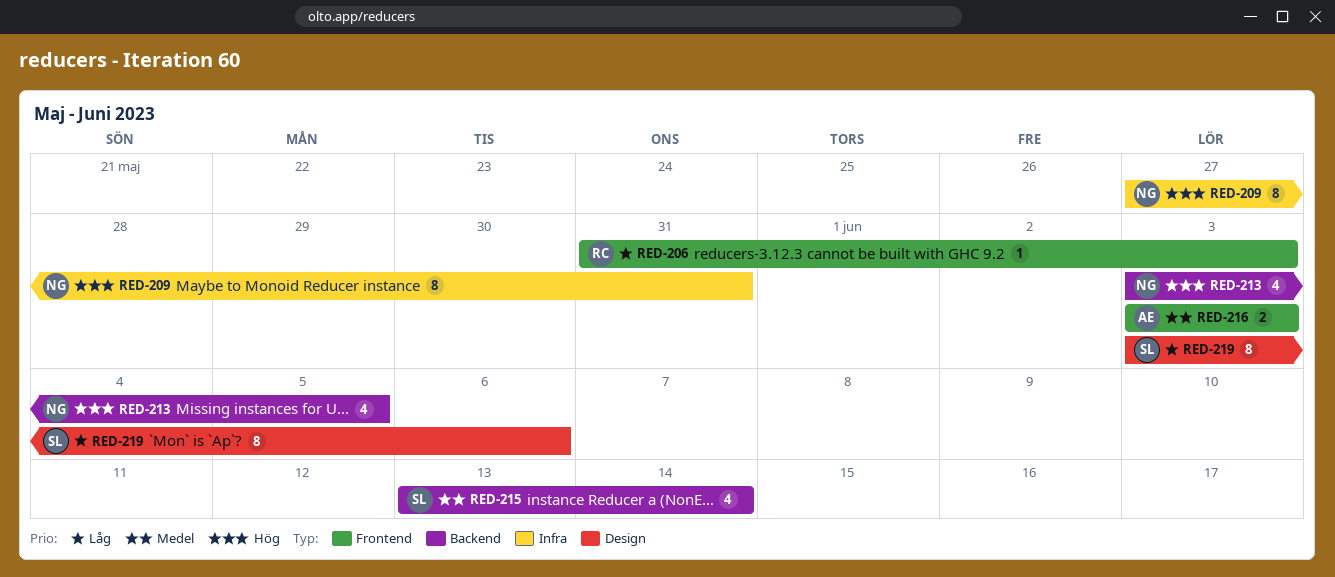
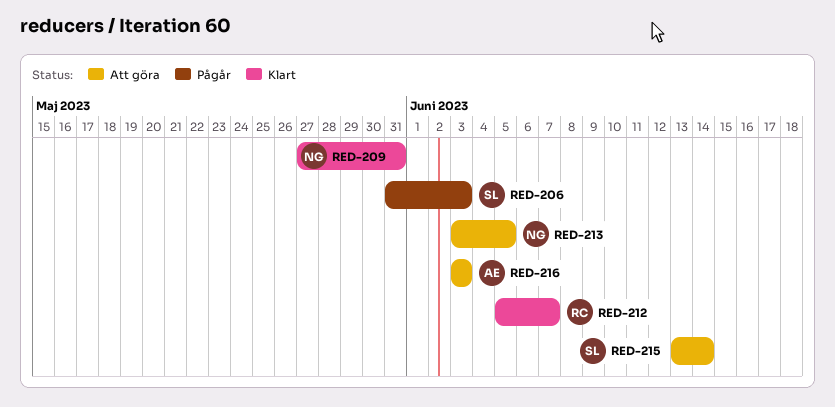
RED-206, owner: RC -> SL
RED-212: none -> present
RED-219: present -> none

